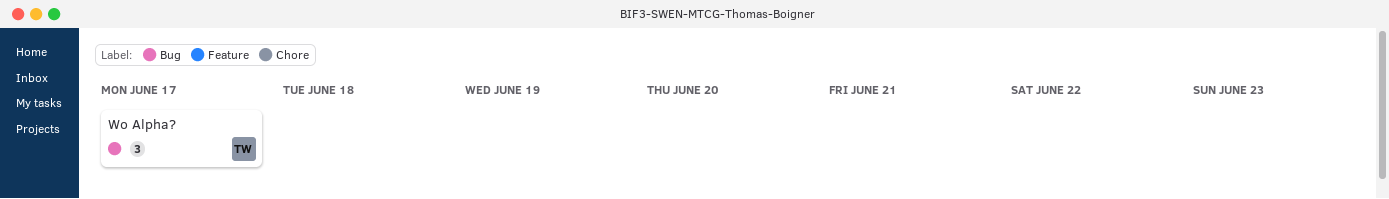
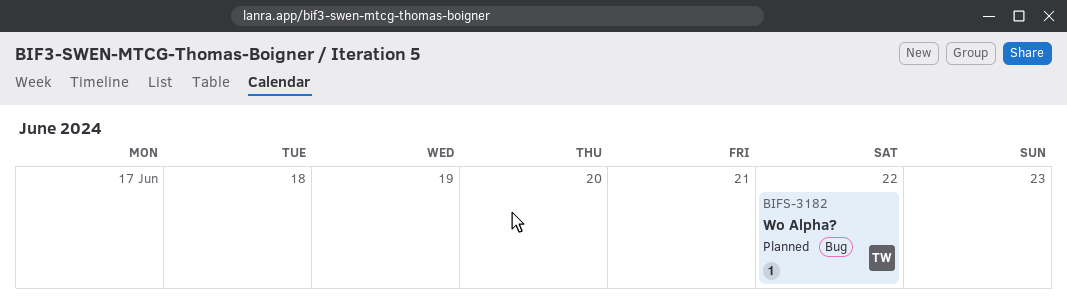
Wo Alpha?, estimate: 3 -> 1
Wo Alpha?, due: Jun 17 -> Jun 22

